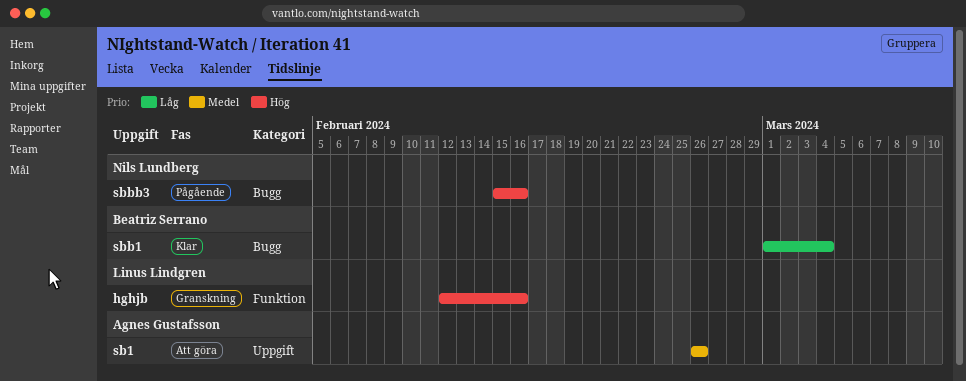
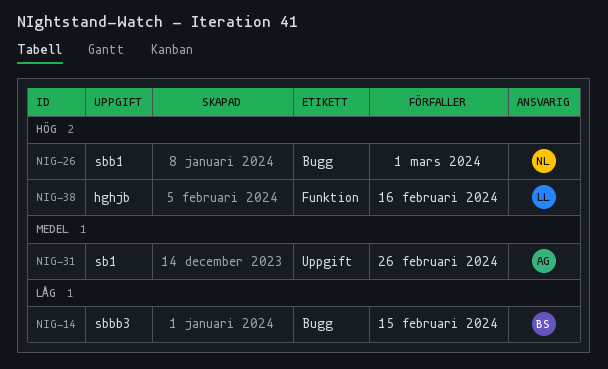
sbb1, owner: Beatriz Serrano -> Nils Lundberg
sbb1, priority: Låg -> Hög
sbb1, due: Mar 4 -> Mar 1
sbbb3, owner: Nils Lundberg -> Beatriz Serrano
sbbb3, priority: Hög -> Låg
sbbb3, due: Feb 16 -> Feb 15

